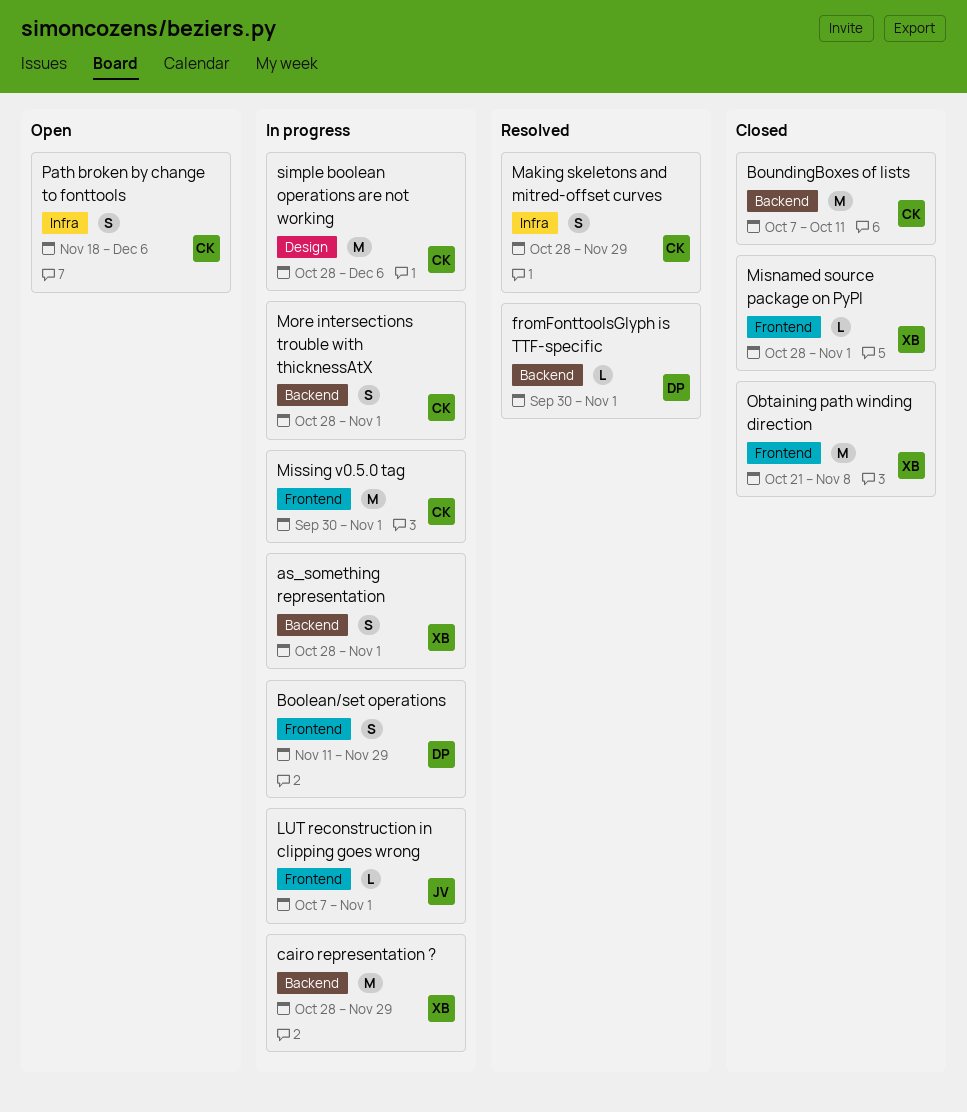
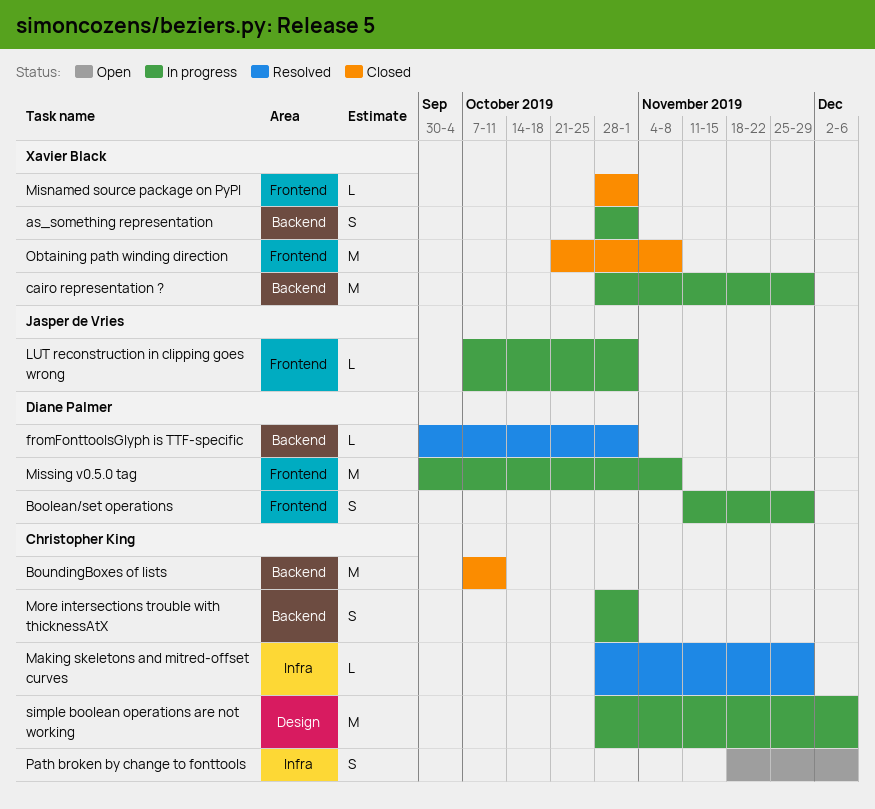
Making skeletons and mitred-offset curves, estimate: S -> L
Missing v0.5.0 tag, owner: Christopher King -> Diane Palmer
Missing v0.5.0 tag, due: Nov 1 -> Nov 8

